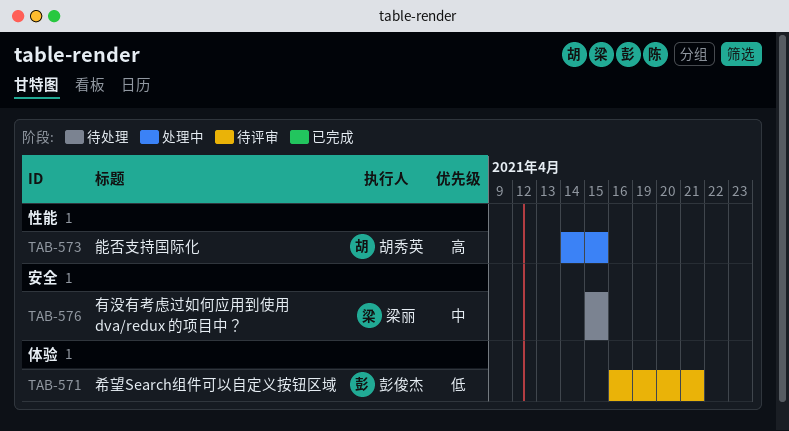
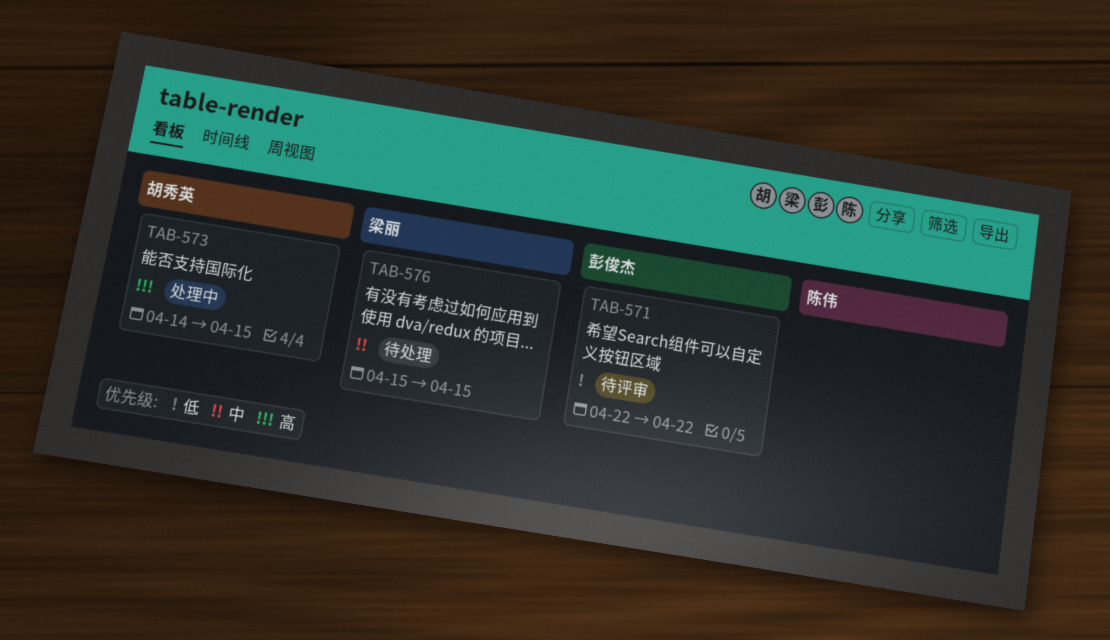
TAB-571, start: Apr 16 -> Apr 22
TAB-571, due: Apr 21 -> Apr 22

